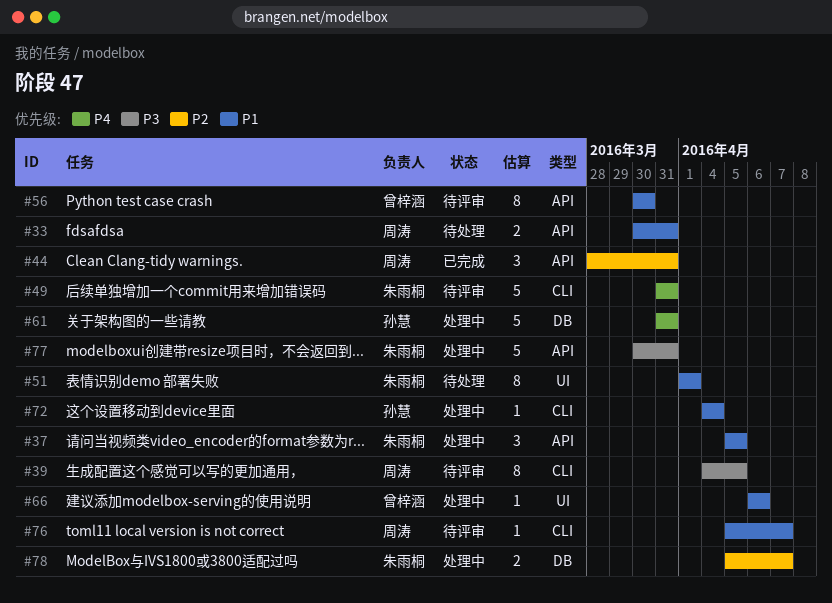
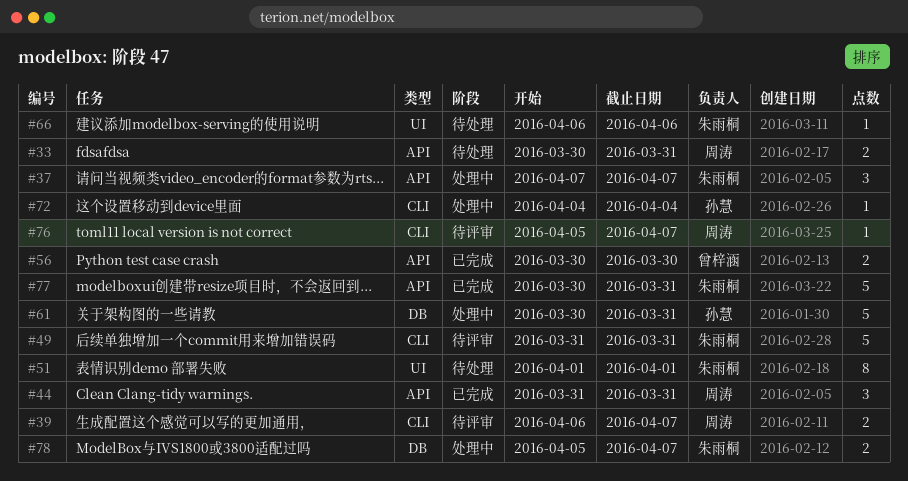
#37, start: Apr 5 -> Apr 7
#37, due: Apr 5 -> Apr 7
#39, estimate: 8 -> 2
#39, start: Apr 4 -> Apr 6
#39, due: Apr 5 -> Apr 7
#44, start: Mar 28 -> Mar 31
#56, status: 待评审 -> 已完成
#56, estimate: 8 -> 2
#61, start: Mar 31 -> Mar 30
#66, status: 处理中 -> 待处理
#66, owner: 曾梓涵 -> 朱雨桐
#77, status: 处理中 -> 已完成

